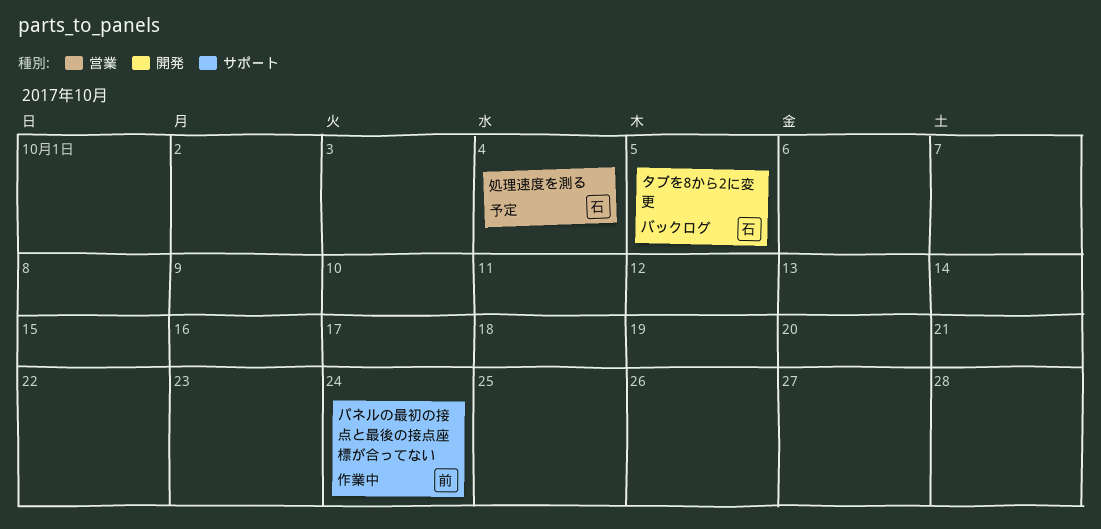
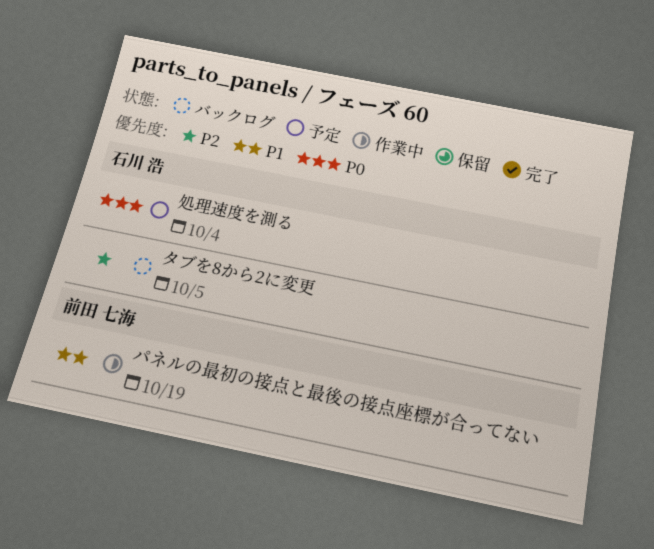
パネルの最初の接点と最後の接点座標が合ってない, due: Oct 24 -> Oct 19

